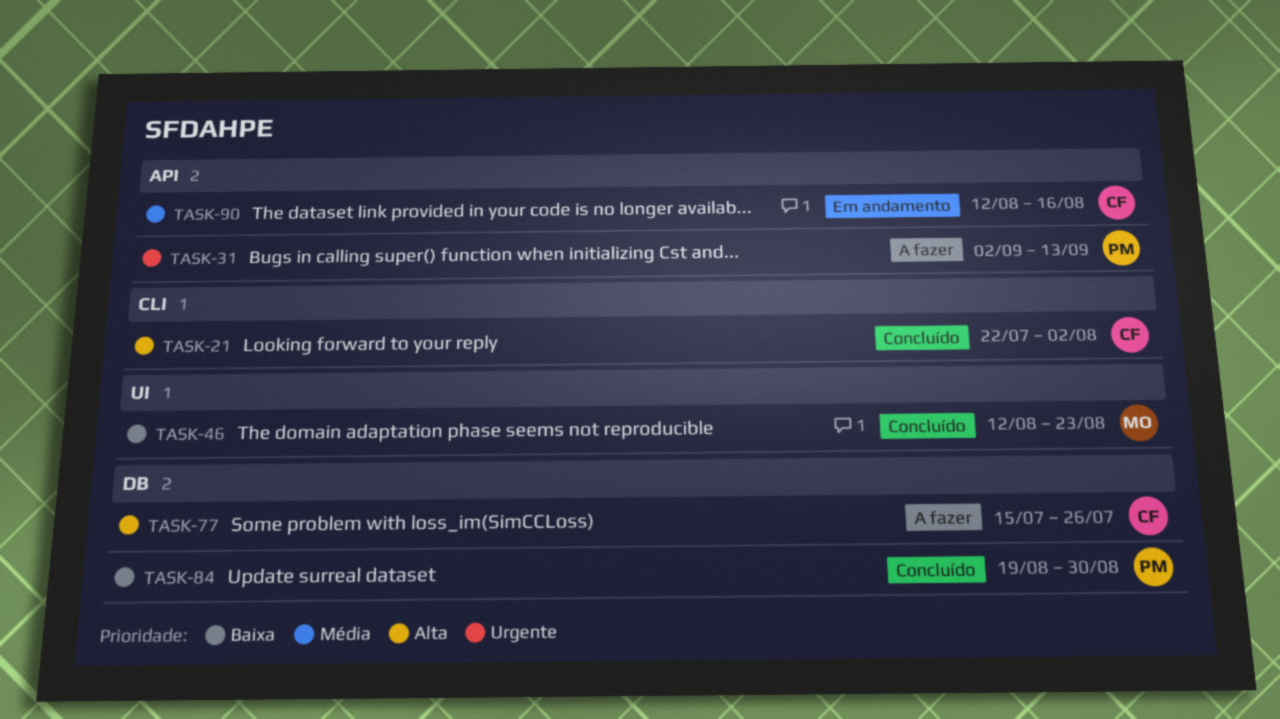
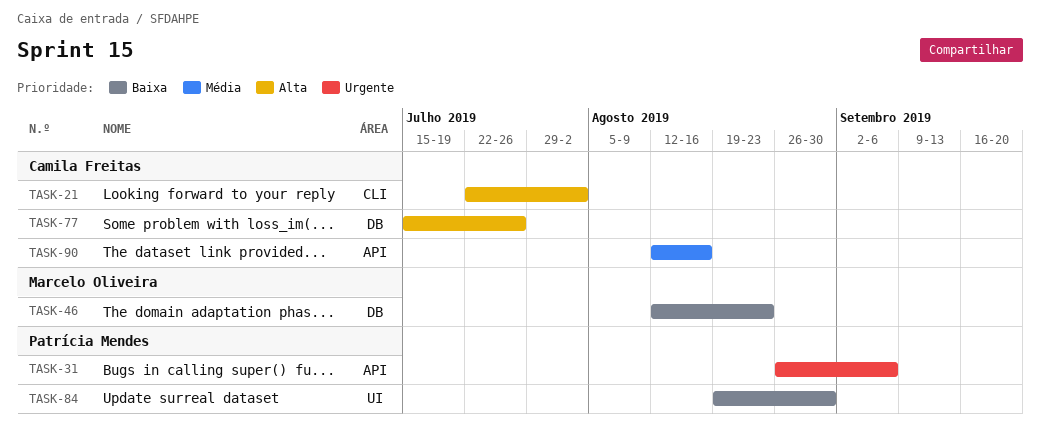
TASK-31, start: Sep 2 -> Aug 26
TASK-31, due: Sep 13 -> Sep 6
TASK-46, label: UI -> DB
TASK-84, label: DB -> UI

